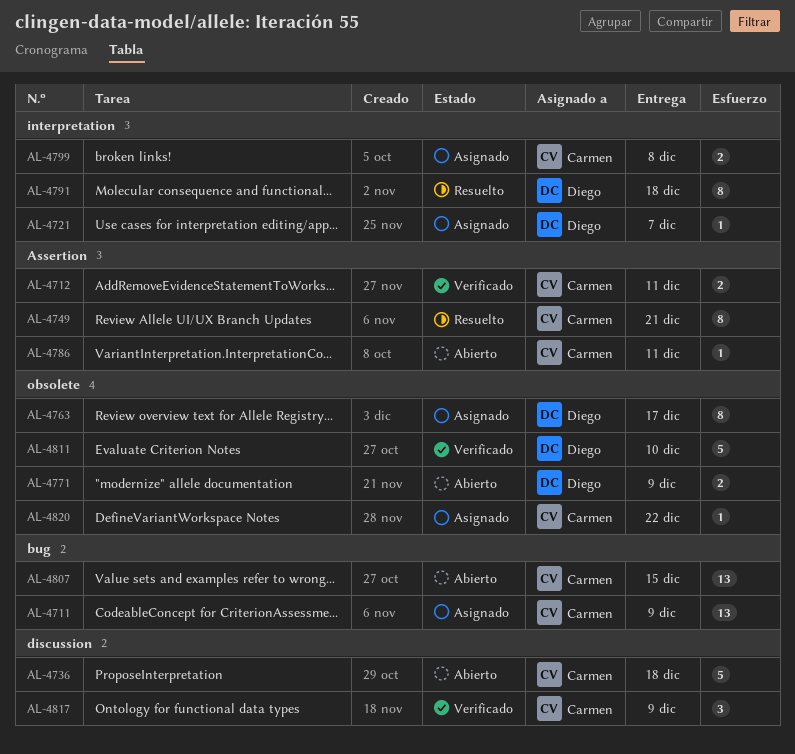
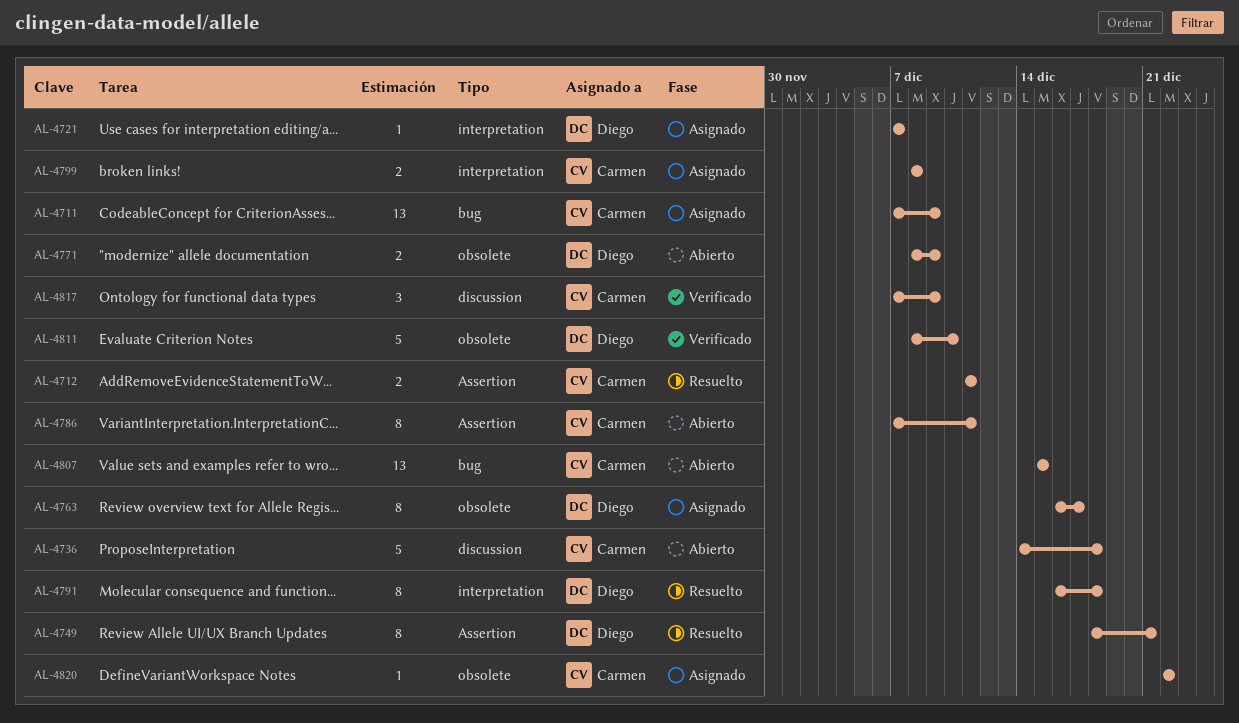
AL-4712, status: Verificado -> Resuelto
AL-4749, owner: Carmen -> Diego
AL-4786, estimate: 1 -> 8

